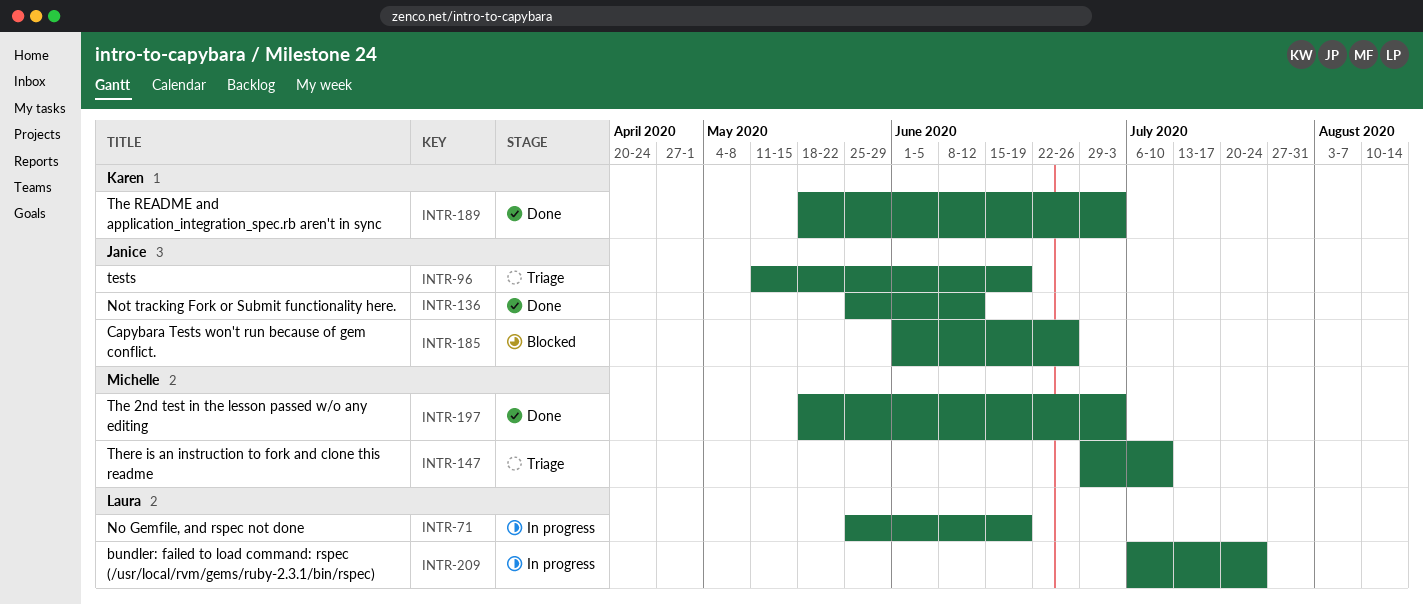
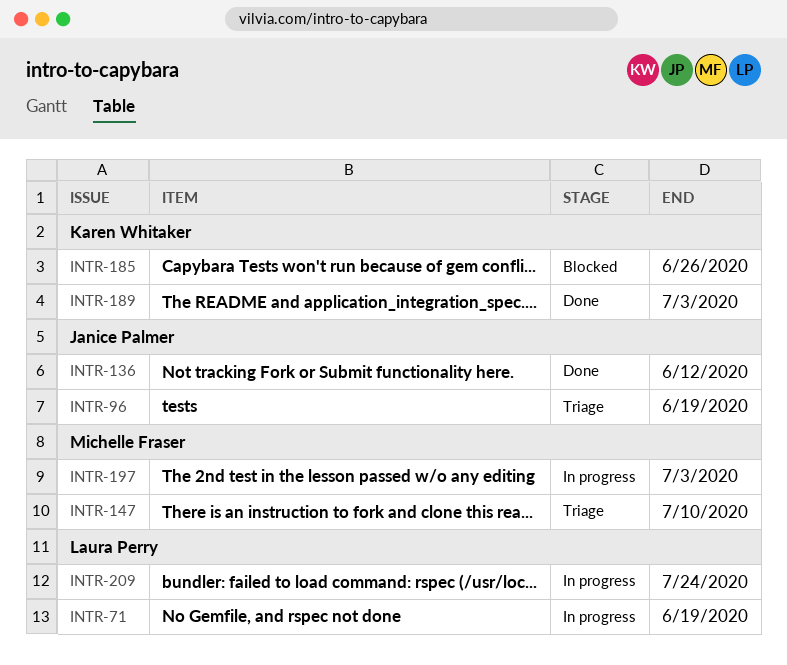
INTR-185, owner: Janice Palmer -> Karen Whitaker
INTR-197, status: Done -> In progress

